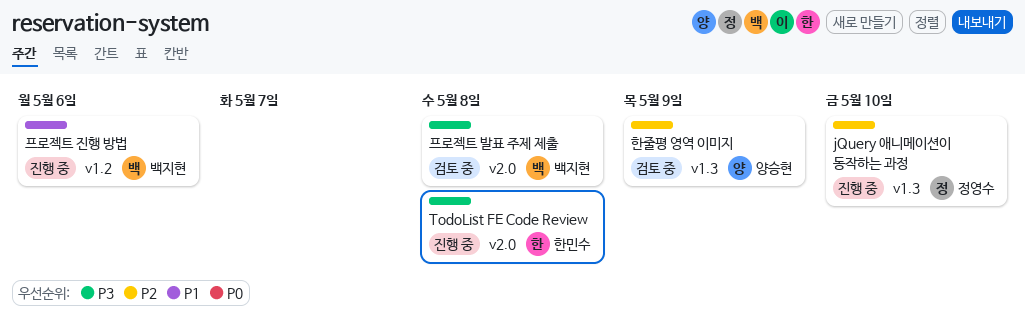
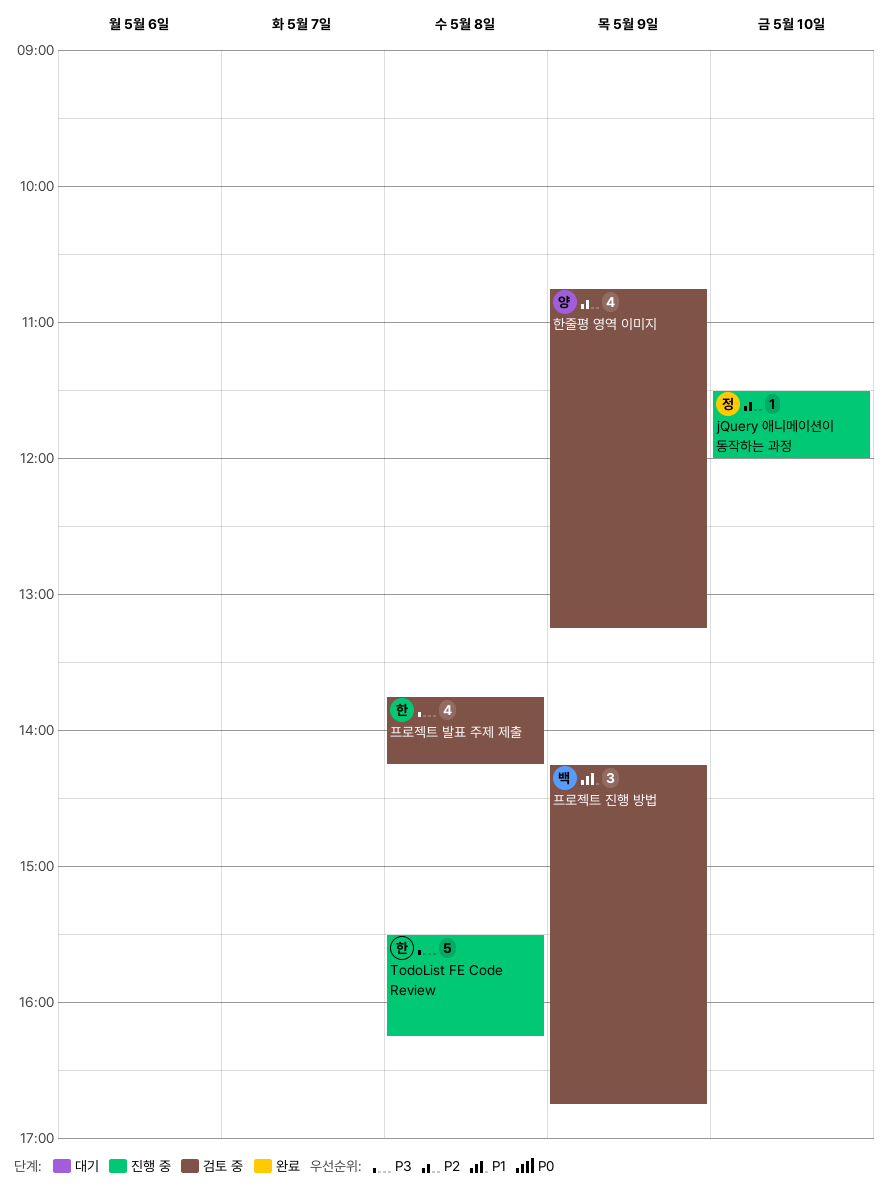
프로젝트 발표 주제 제출, owner: 백지현 -> 한민수
프로젝트 진행 방법, status: 진행 중 -> 검토 중
프로젝트 진행 방법, day: May 6 -> May 9

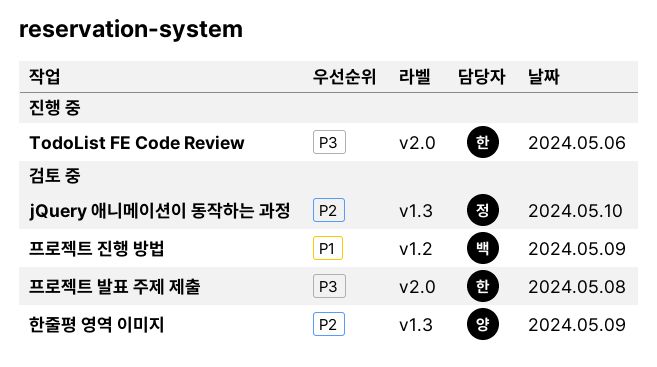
jQuery 애니메이션이 동작하는 과정, status: 진행 중 -> 검토 중
TodoList FE Code Review, day: May 8 -> May 6

